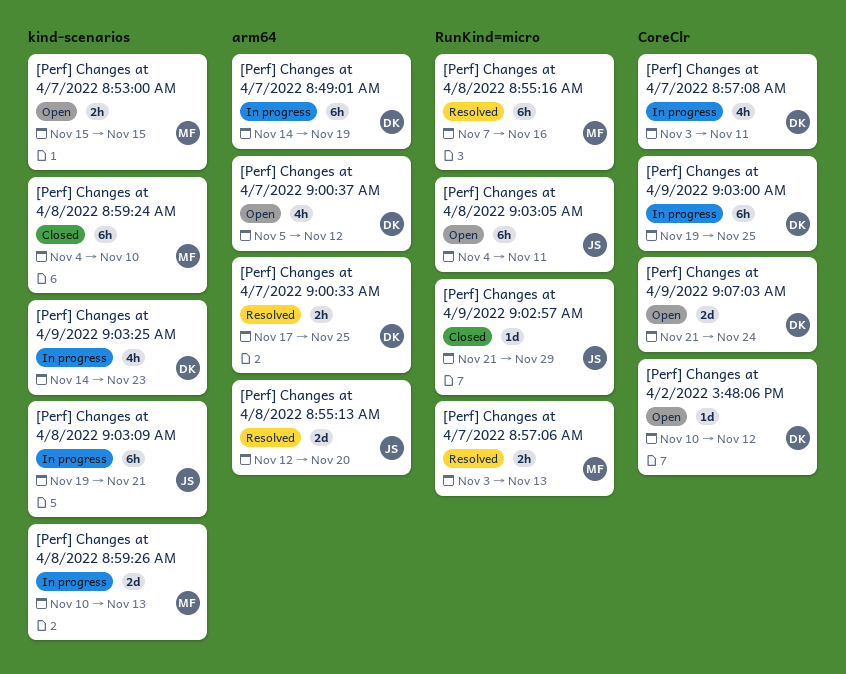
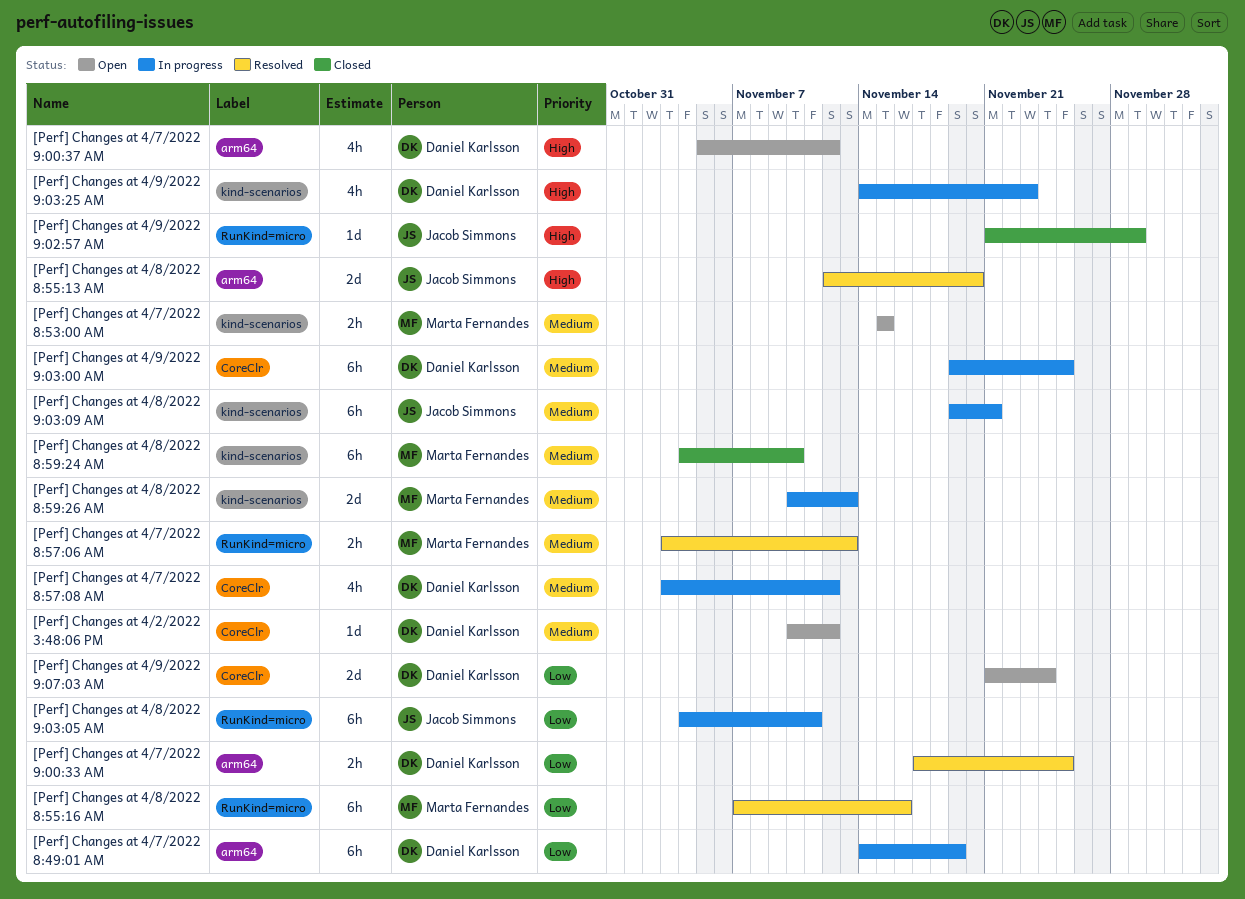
[Perf] Changes at 4/7/2022 8:57:08 AM, due: Nov 11 -> Nov 12
[Perf] Changes at 4/8/2022 9:03:05 AM, status: Open -> In progress

